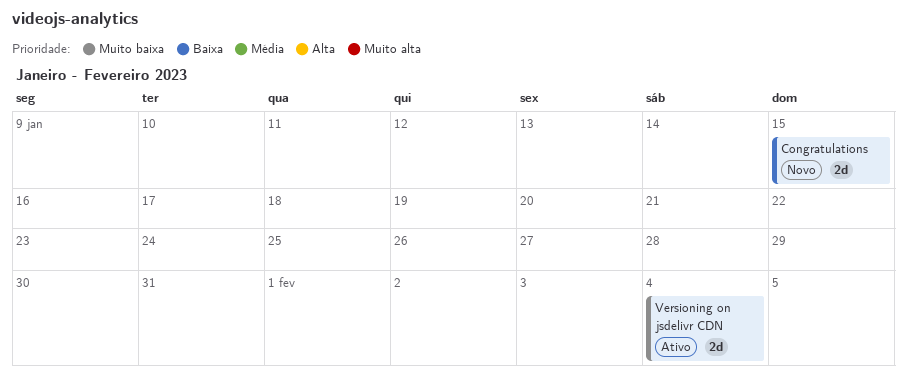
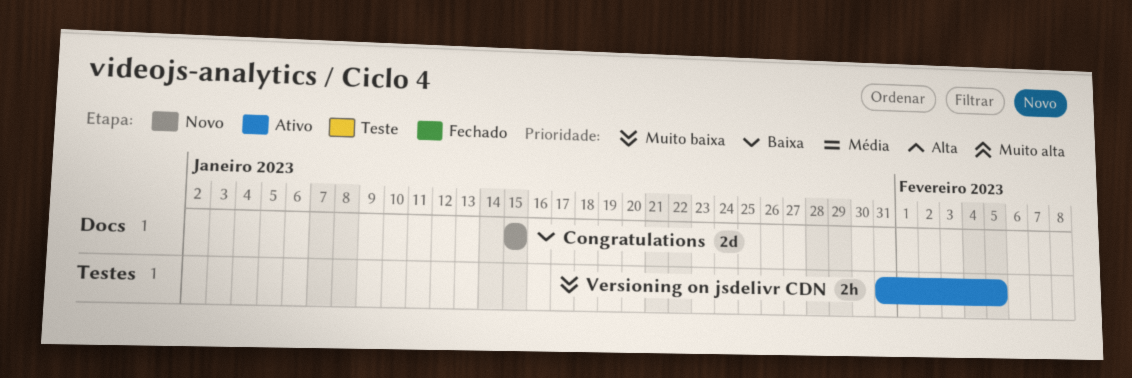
Versioning on jsdelivr CDN, estimate: 2d -> 2h
Versioning on jsdelivr CDN, due: Feb 4 -> Feb 5

